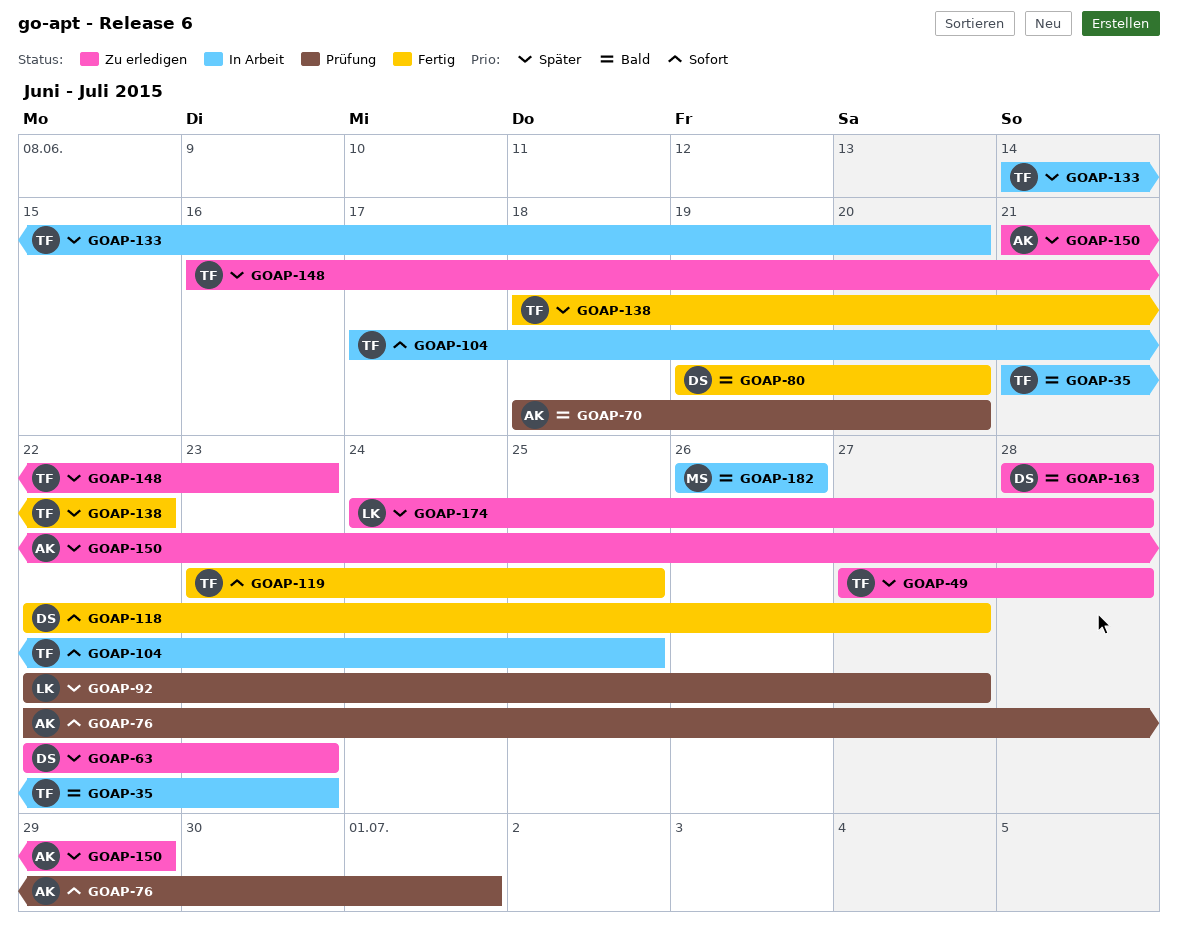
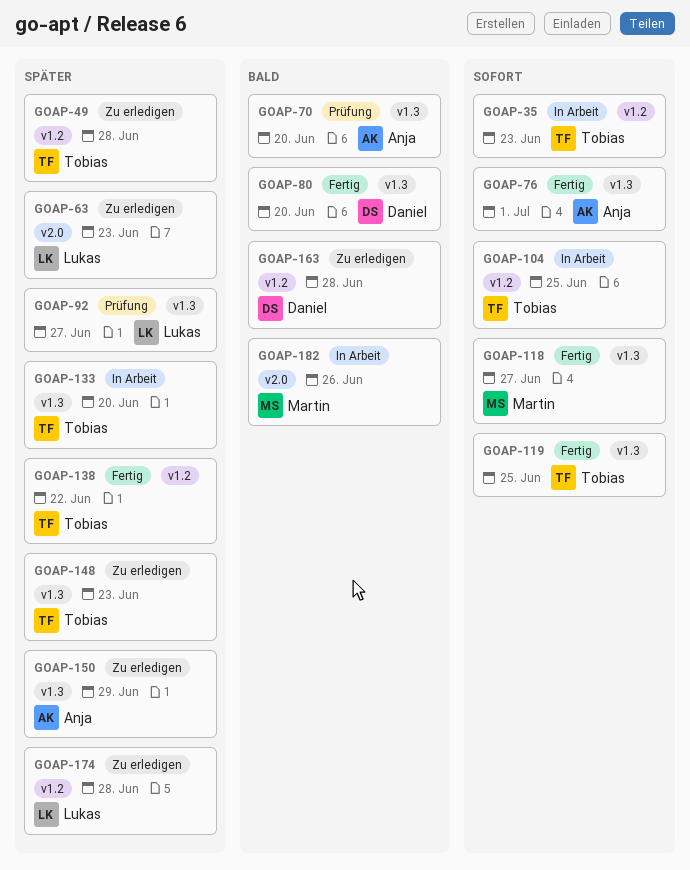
GOAP-35, priority: Bald -> Sofort
GOAP-63, owner: Daniel -> Lukas
GOAP-76, status: Prüfung -> Fertig
GOAP-118, owner: Daniel -> Martin

